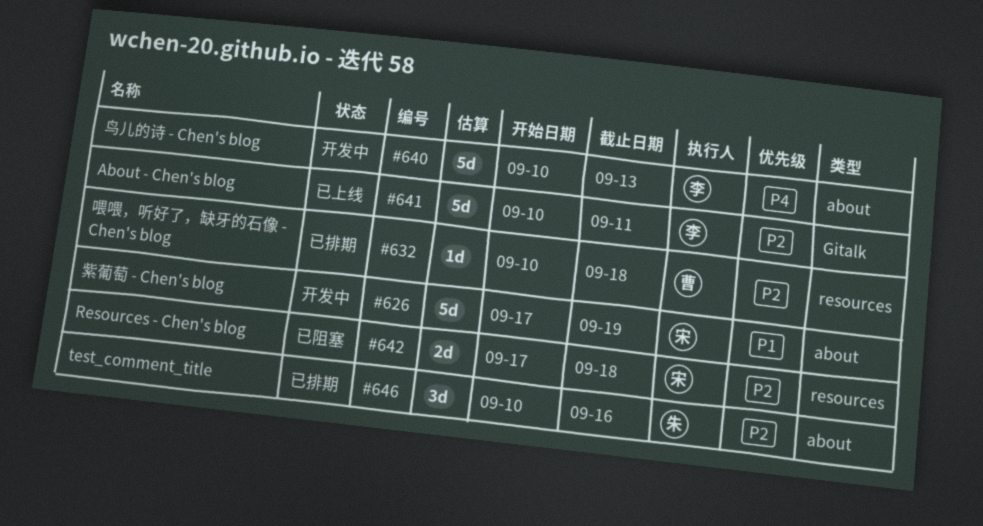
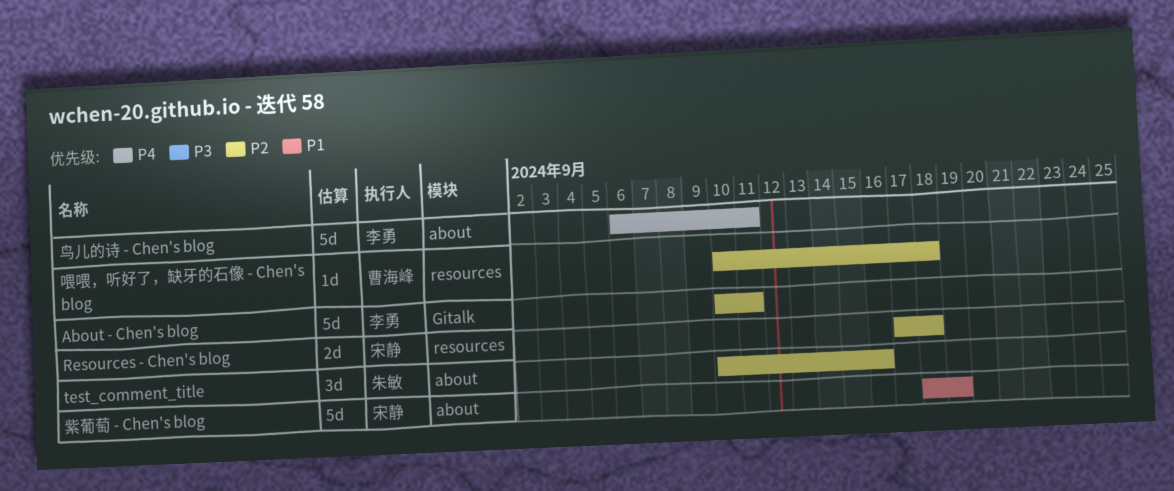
紫葡萄 - Chen's blog, start: Sep 17 -> Sep 18
鸟儿的诗 - Chen's blog, start: Sep 10 -> Sep 6
鸟儿的诗 - Chen's blog, due: Sep 13 -> Sep 11

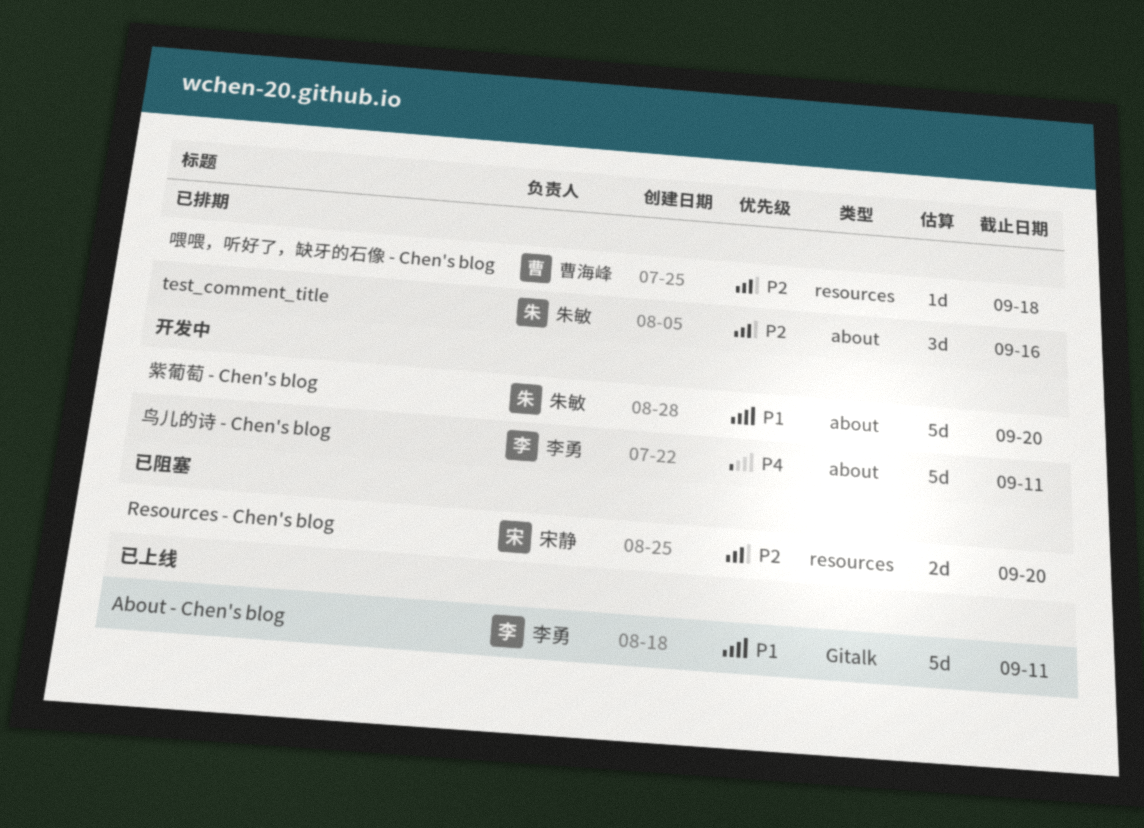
About - Chen's blog, priority: P2 -> P1
Resources - Chen's blog, due: Sep 18 -> Sep 20
紫葡萄 - Chen's blog, owner: 宋静 -> 朱敏
紫葡萄 - Chen's blog, due: Sep 19 -> Sep 20

